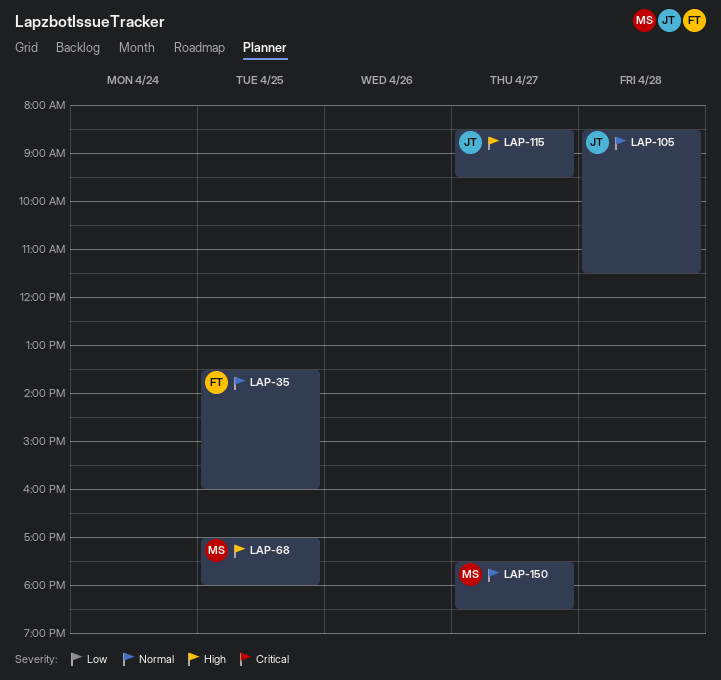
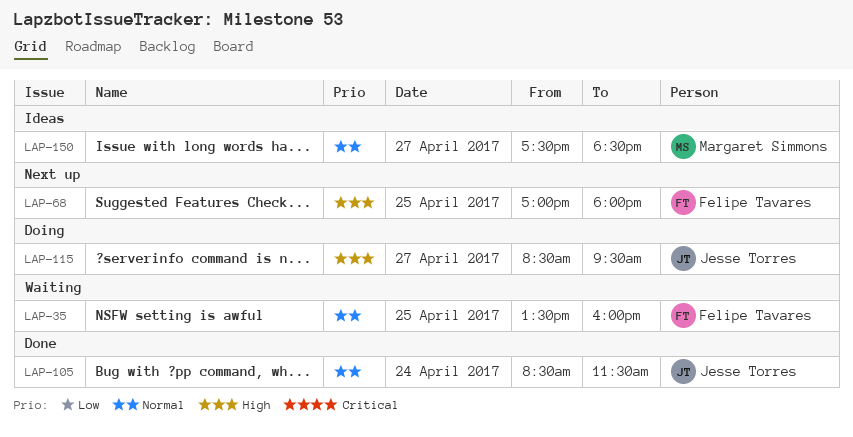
LAP-68, owner: Margaret Simmons -> Felipe Tavares
LAP-105, day: Apr 28 -> Apr 24

